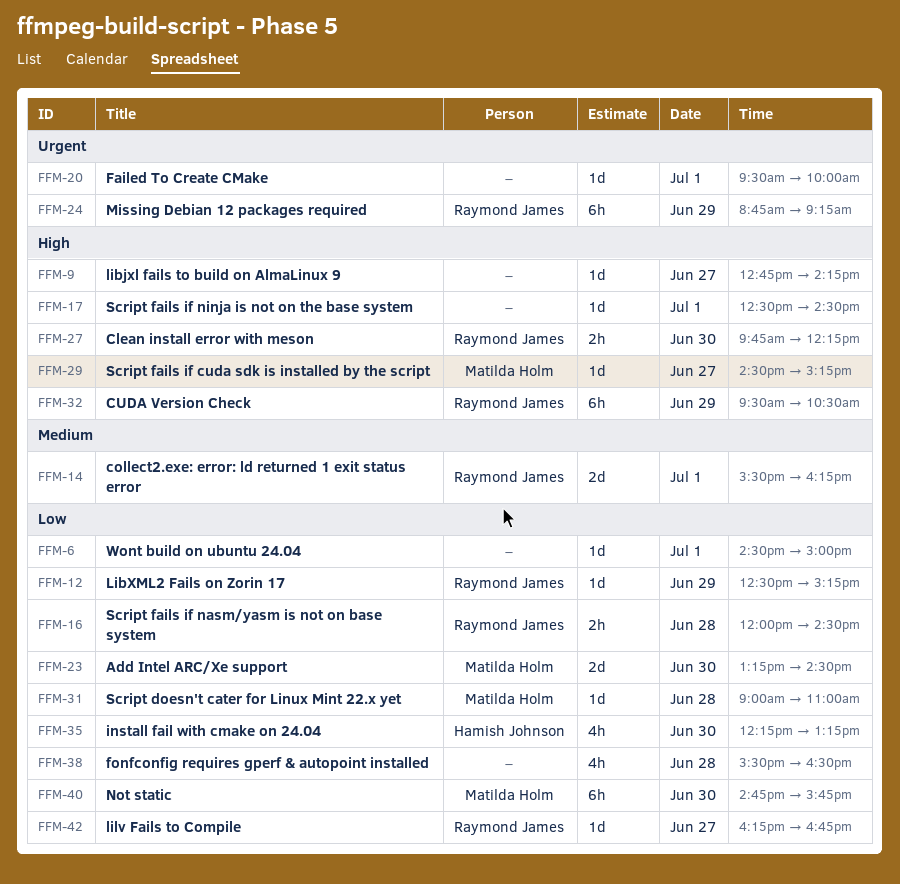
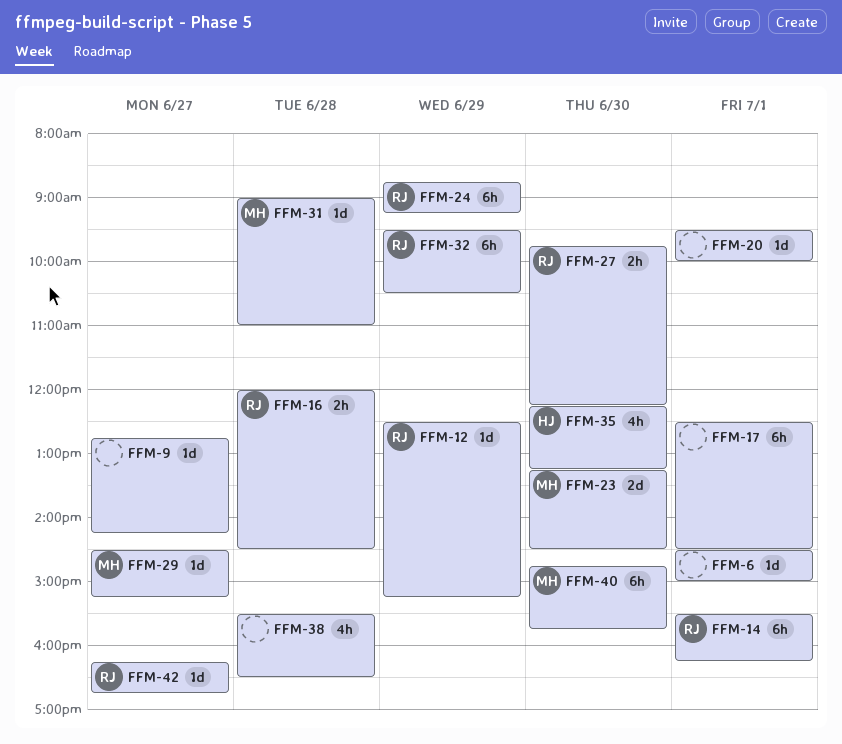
FFM-14, estimate: 2d -> 6h
FFM-17, estimate: 1d -> 6h

